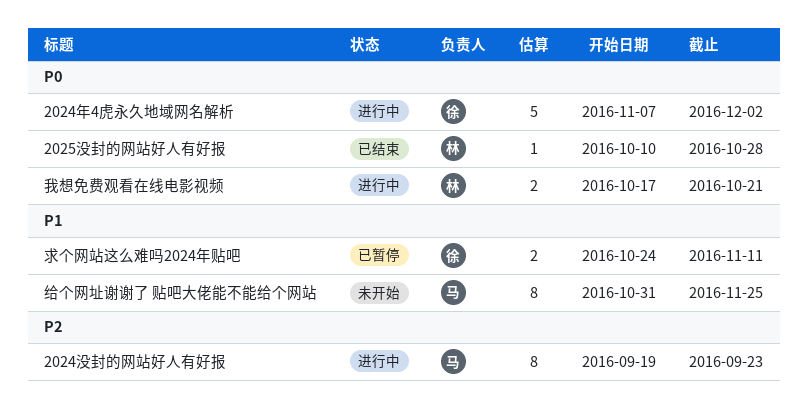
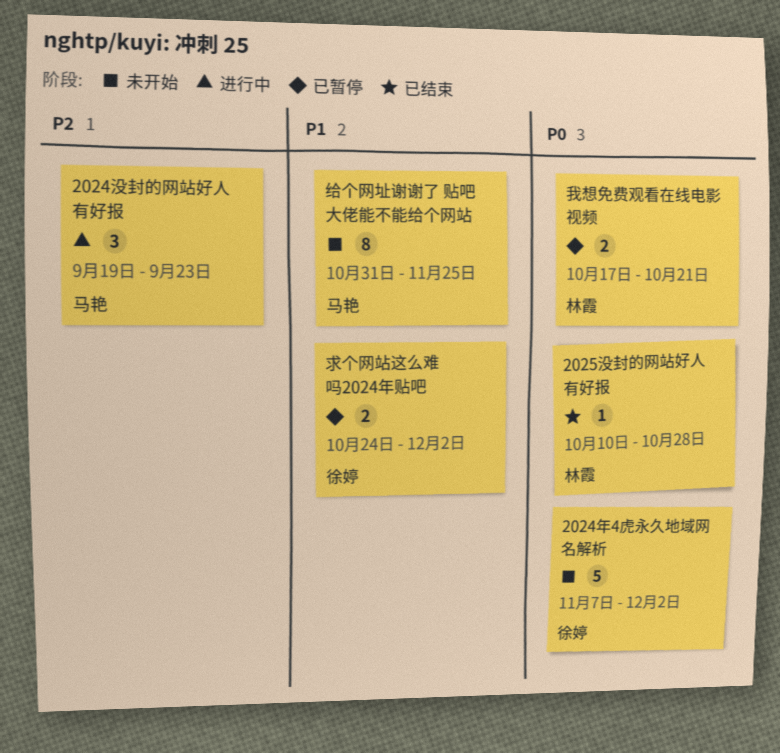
2024年4虎永久地域网名解析, status: 进行中 -> 未开始
2024没封的网站好人有好报, estimate: 8 -> 3
我想免费观看在线电影视频, status: 进行中 -> 已暂停
求个网站这么难吗2024年贴吧, due: Nov 11 -> Dec 2

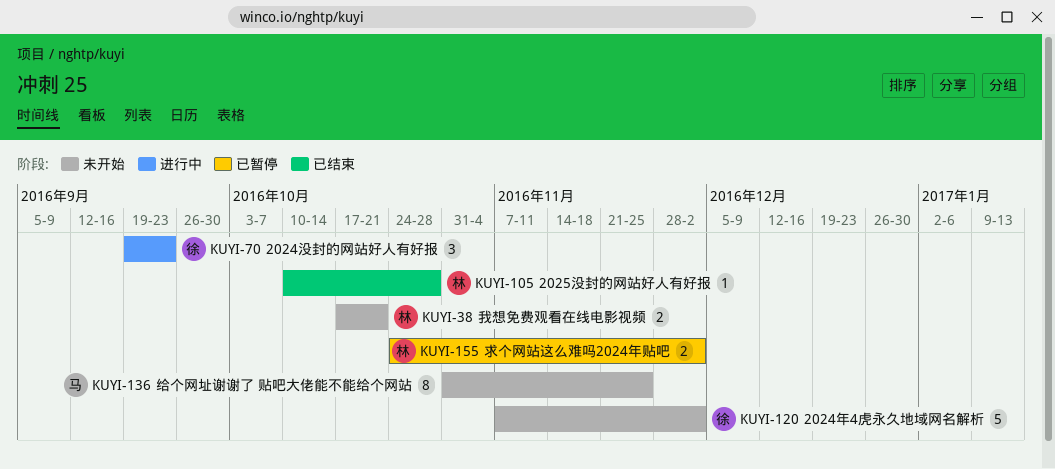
2024没封的网站好人有好报, owner: 马艳 -> 徐婷
我想免费观看在线电影视频, status: 已暂停 -> 未开始
求个网站这么难吗2024年贴吧, owner: 徐婷 -> 林霞

